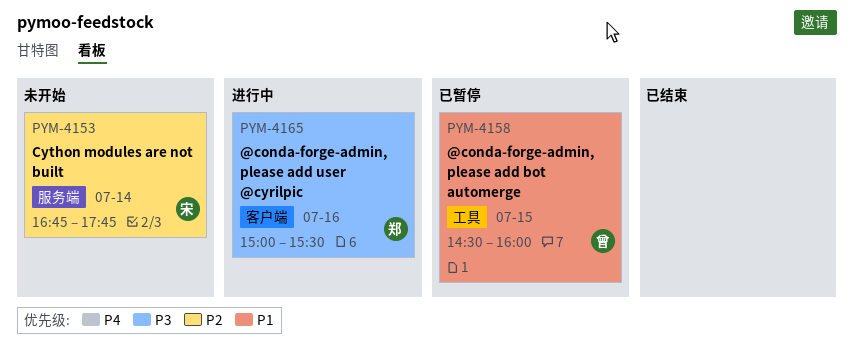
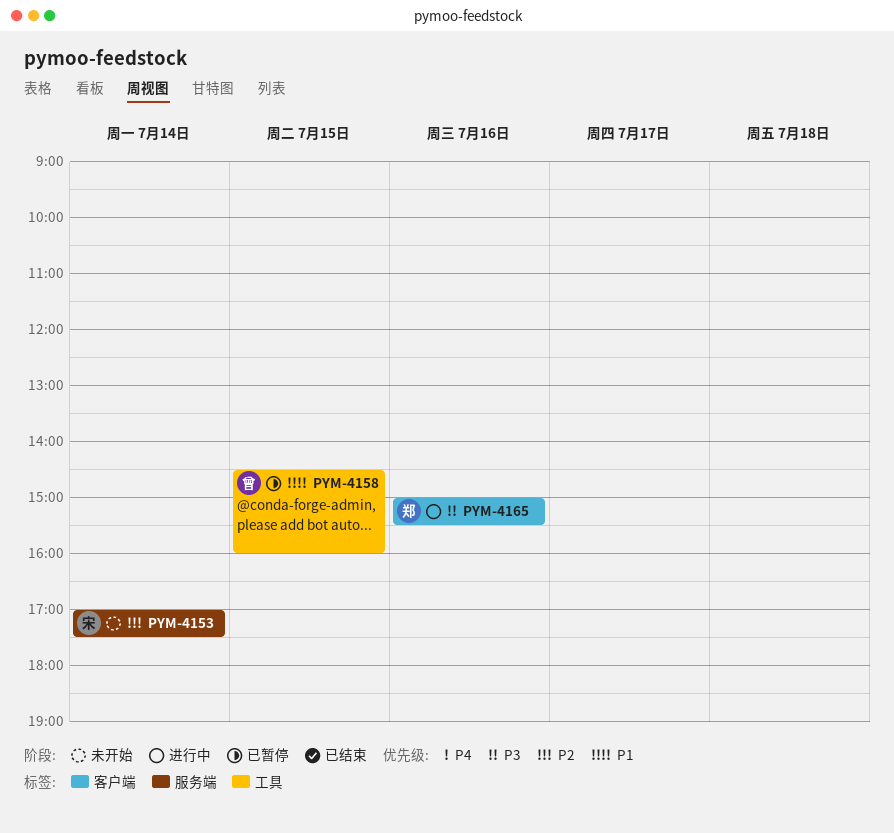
PYM-4153, begins: 16:45 -> 17:00
PYM-4153, ends: 17:45 -> 17:30

